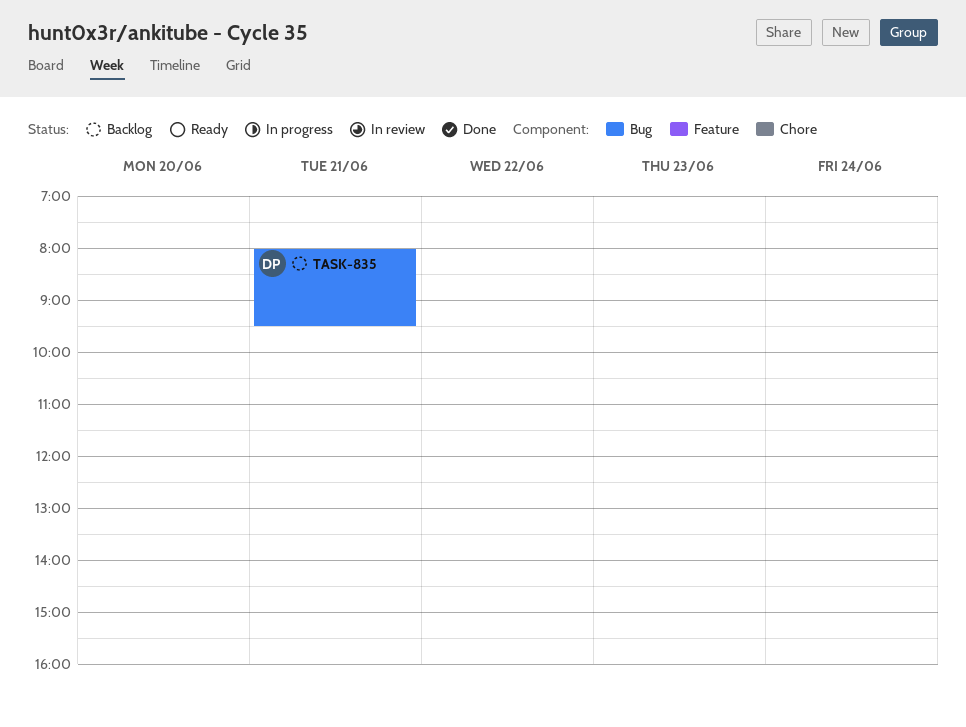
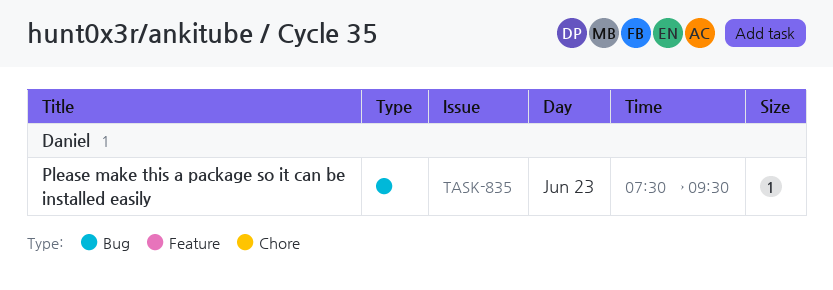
TASK-835, day: Jun 21 -> Jun 23
TASK-835, begins: 08:00 -> 07:30

